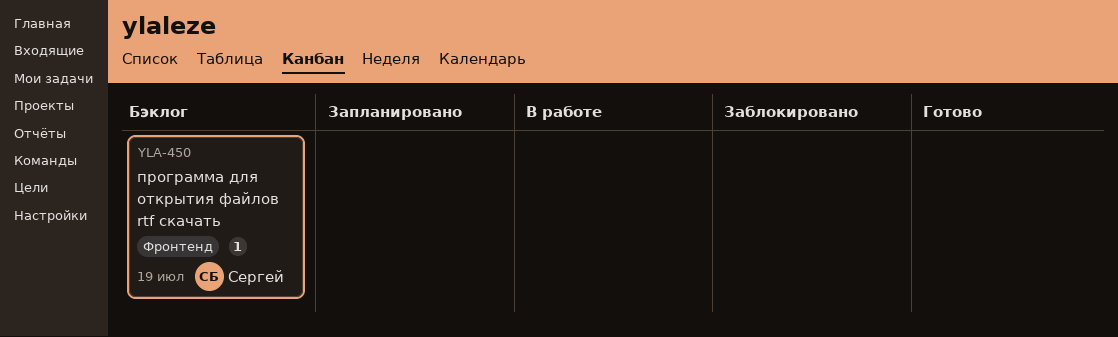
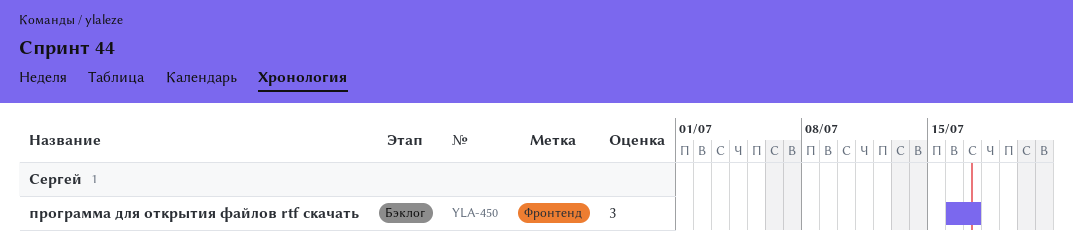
YLA-450, estimate: 1 -> 3
YLA-450, due: Jul 19 -> Jul 17

